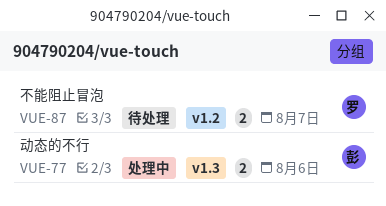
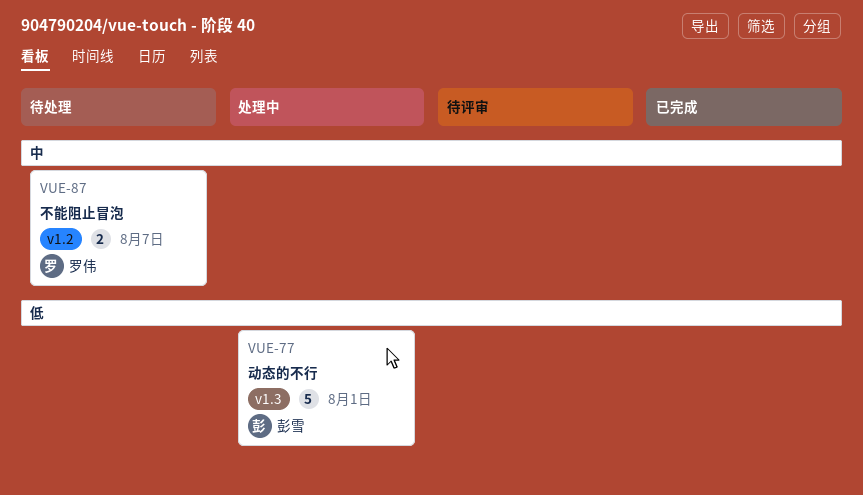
VUE-77, estimate: 2 -> 5
VUE-77, due: Aug 6 -> Aug 1

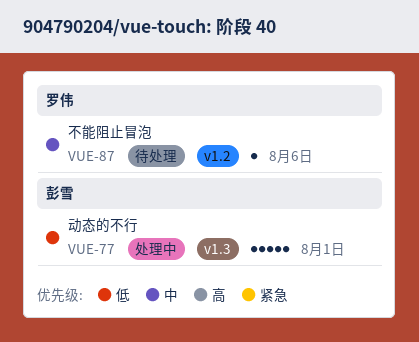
VUE-87, estimate: 2 -> 1
VUE-87, due: Aug 7 -> Aug 6

